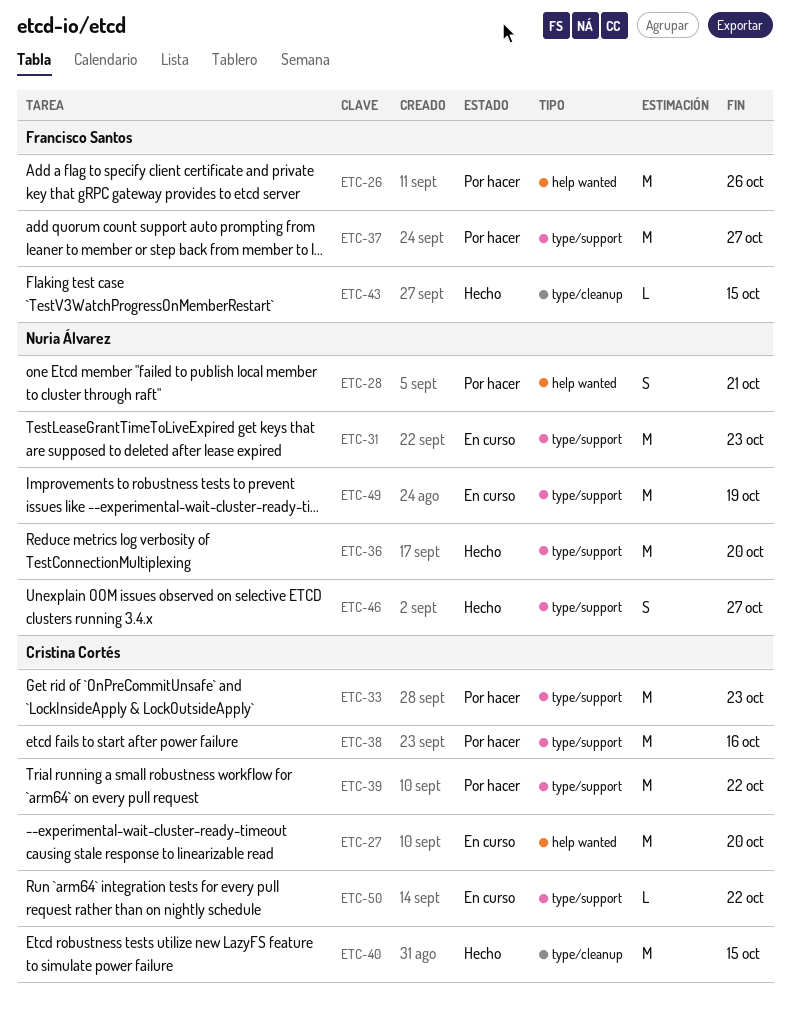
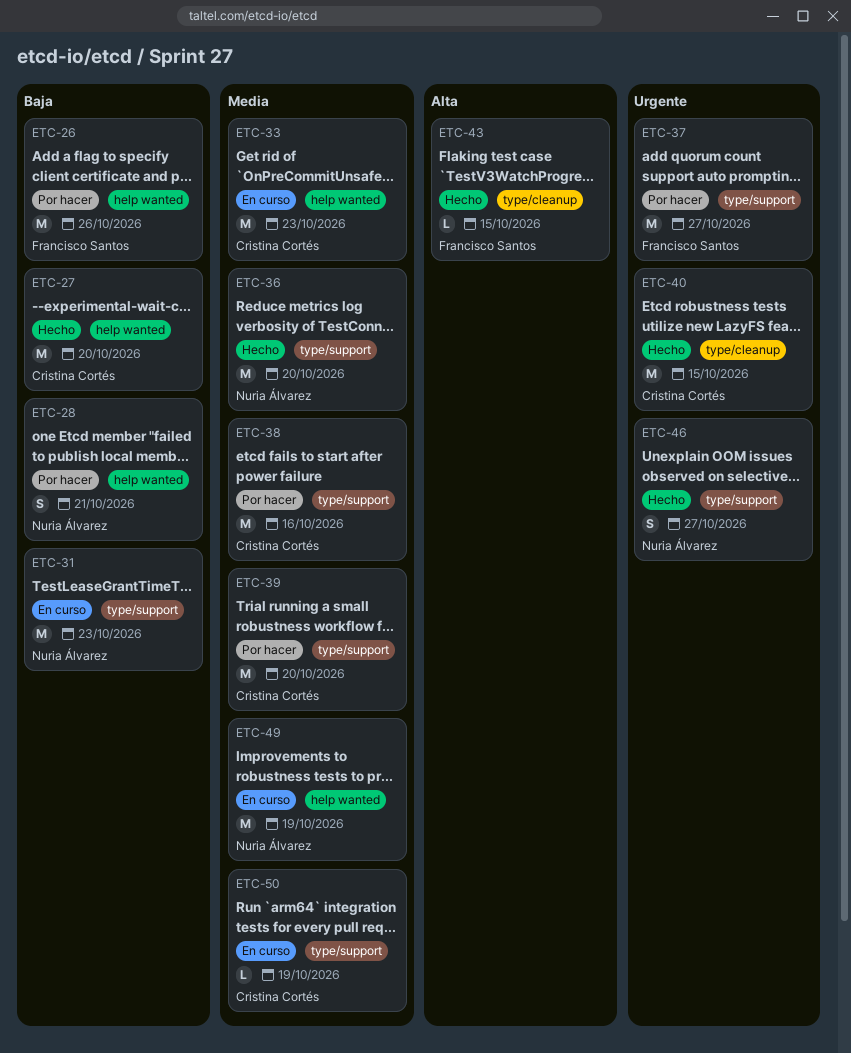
ETC-27, status: En curso -> Hecho
ETC-33, status: Por hacer -> En curso
ETC-33, label: type/support -> help wanted
ETC-39, due: Oct 22 -> Oct 20
ETC-49, label: type/support -> help wanted
ETC-50, due: Oct 22 -> Oct 19

